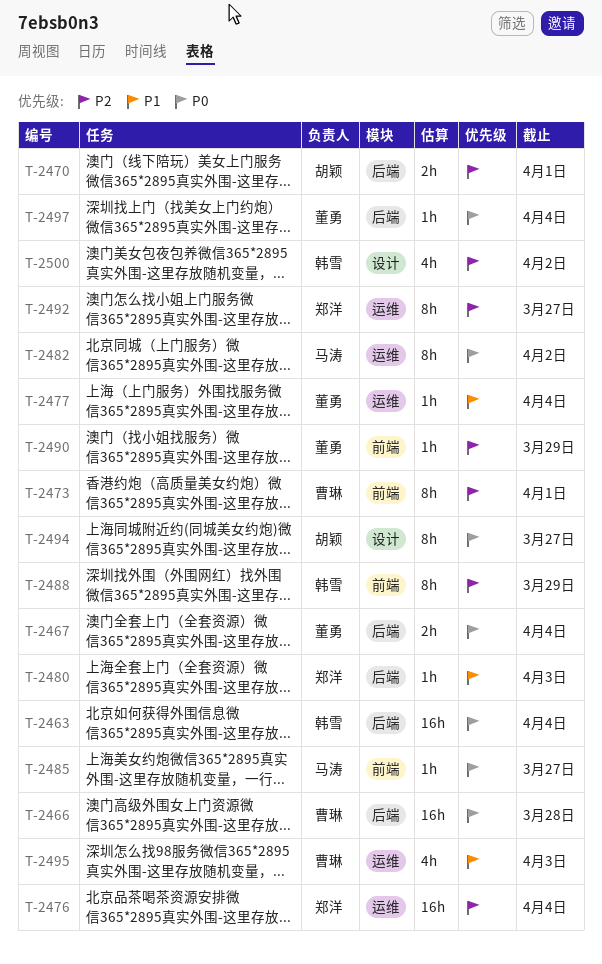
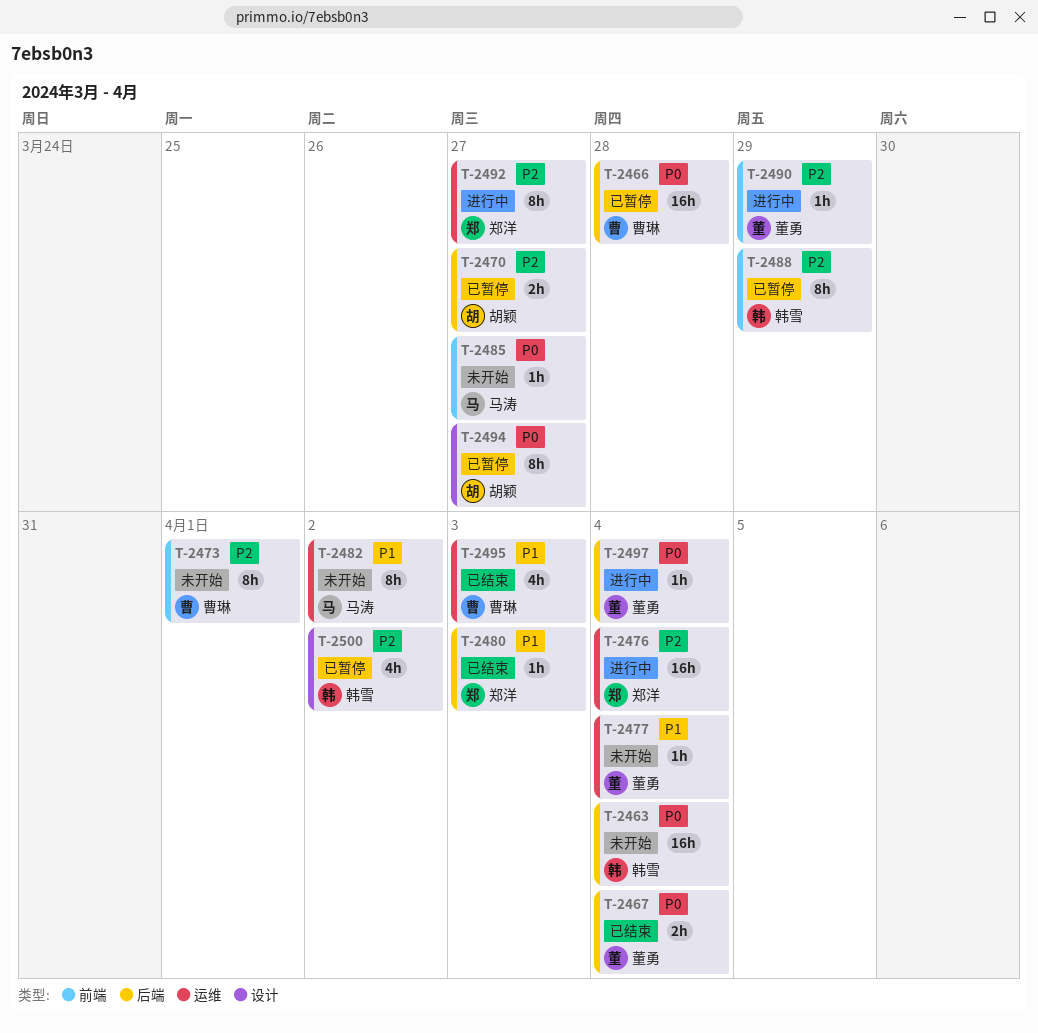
T-2470, due: Apr 1 -> Mar 27
T-2482, priority: P0 -> P1

